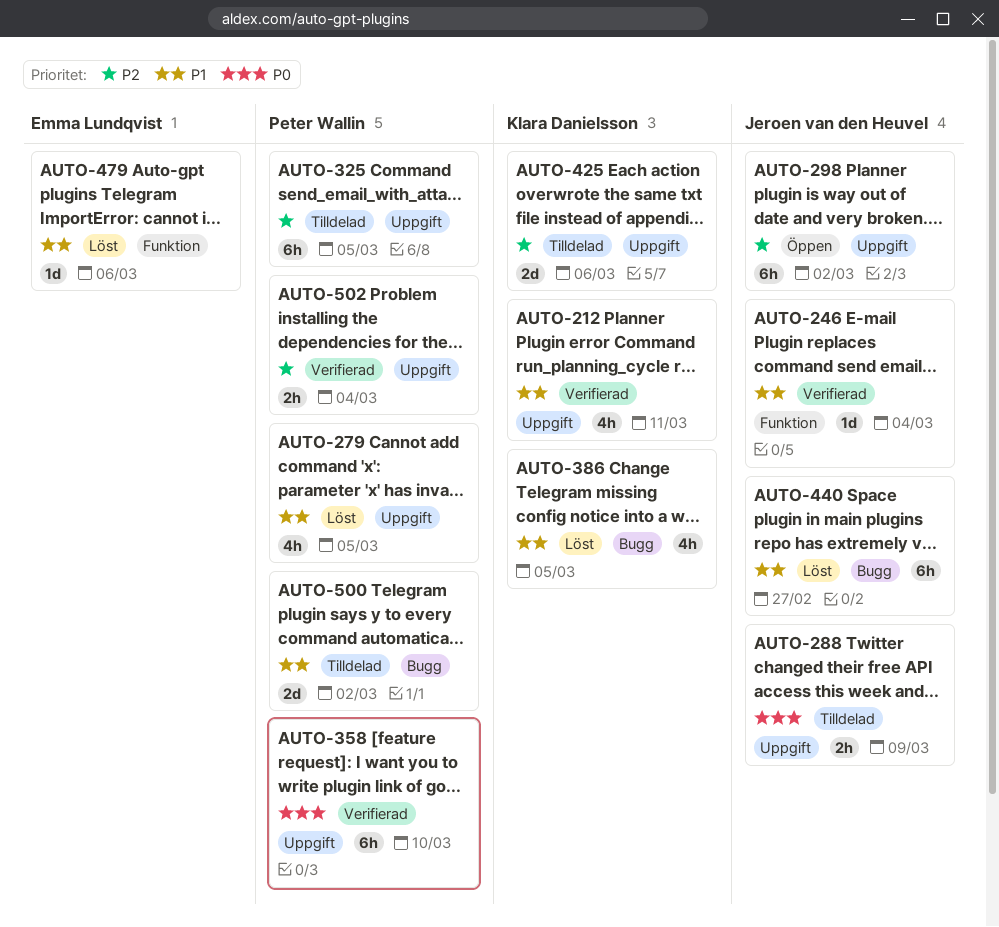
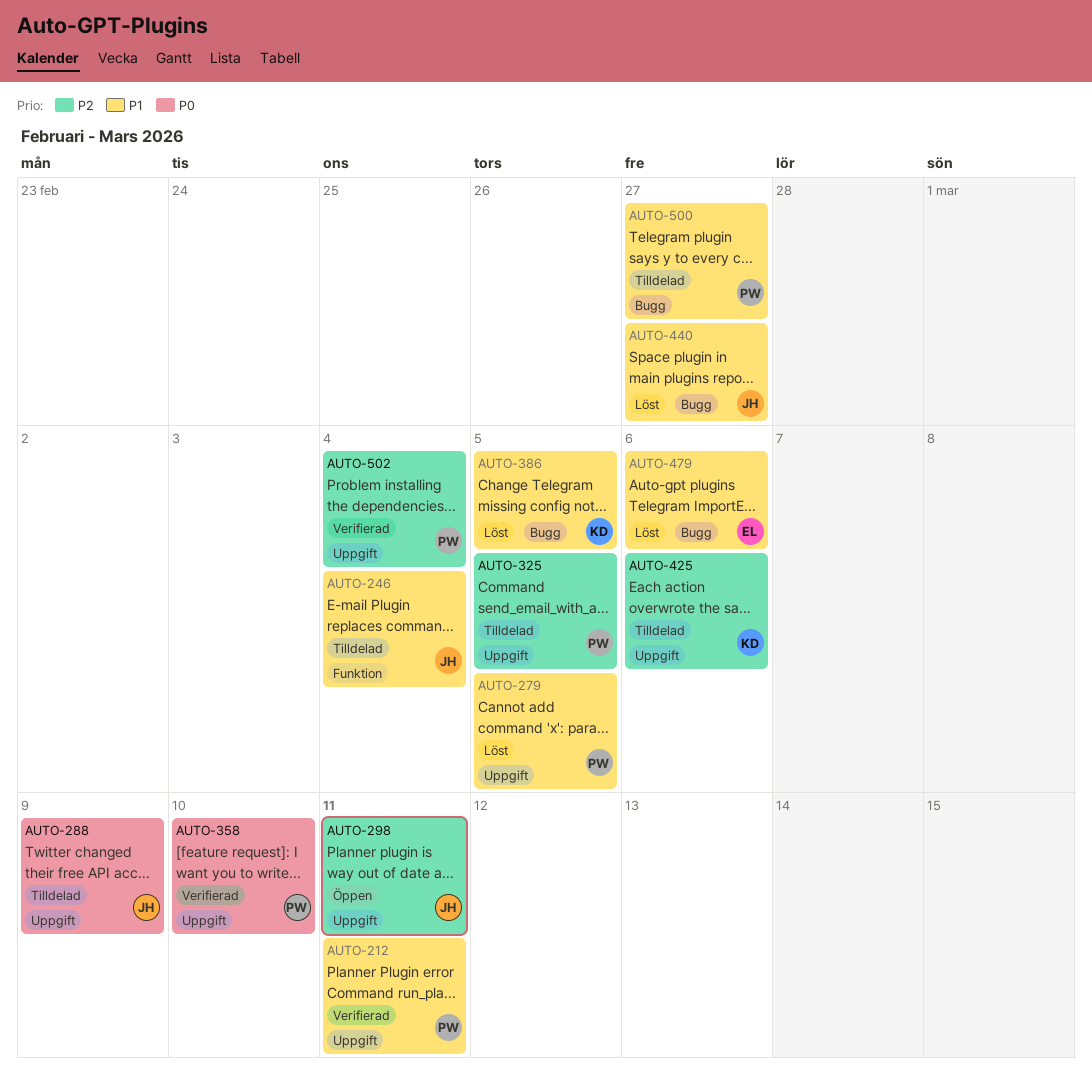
AUTO-212, owner: Klara Danielsson -> Peter Wallin
AUTO-246, status: Verifierad -> Tilldelad
AUTO-298, due: Mar 2 -> Mar 11
AUTO-479, label: Funktion -> Bugg
AUTO-500, due: Mar 2 -> Feb 27

